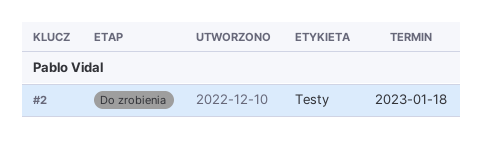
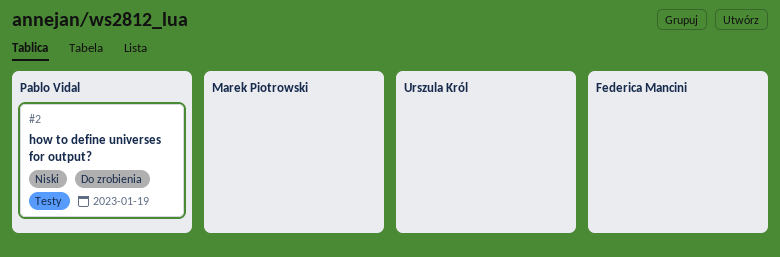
#2, due: Jan 18 -> Jan 19

